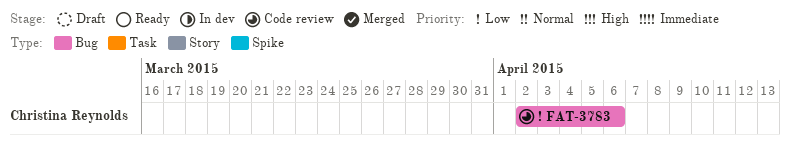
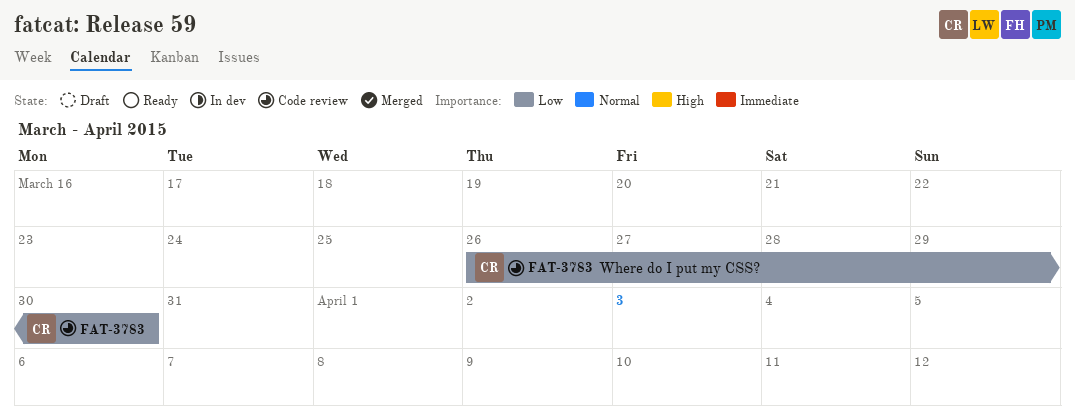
FAT-3783, start: Apr 2 -> Mar 26
FAT-3783, due: Apr 6 -> Mar 30

